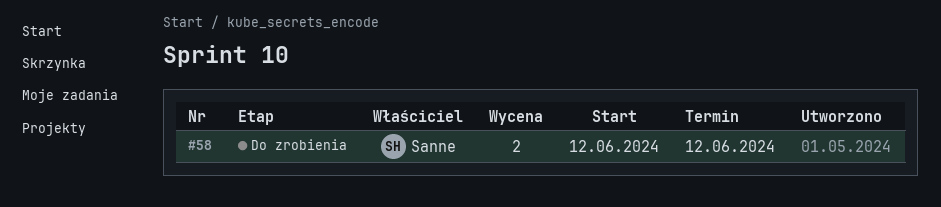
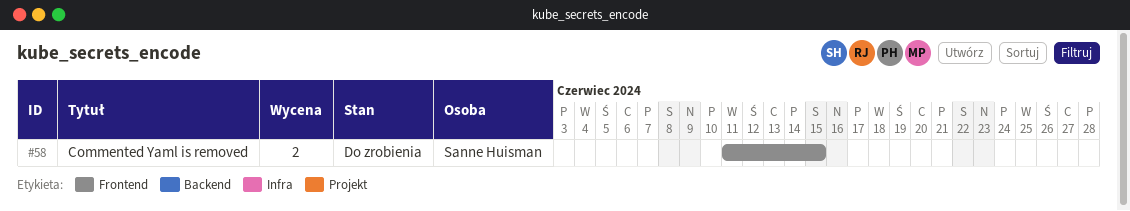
#58, start: Jun 12 -> Jun 11
#58, due: Jun 12 -> Jun 15

